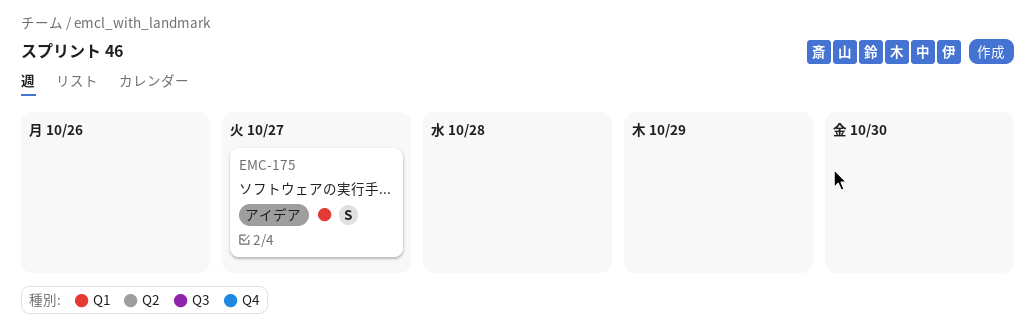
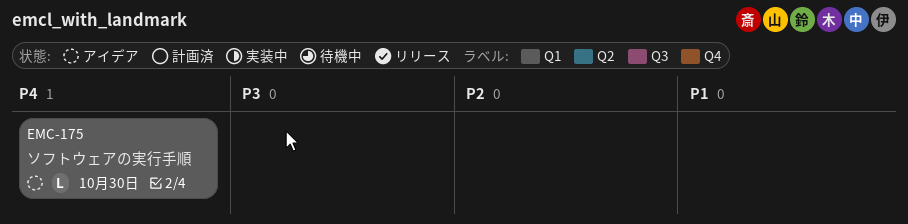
EMC-175, estimate: S -> L
EMC-175, due: Oct 27 -> Oct 30

